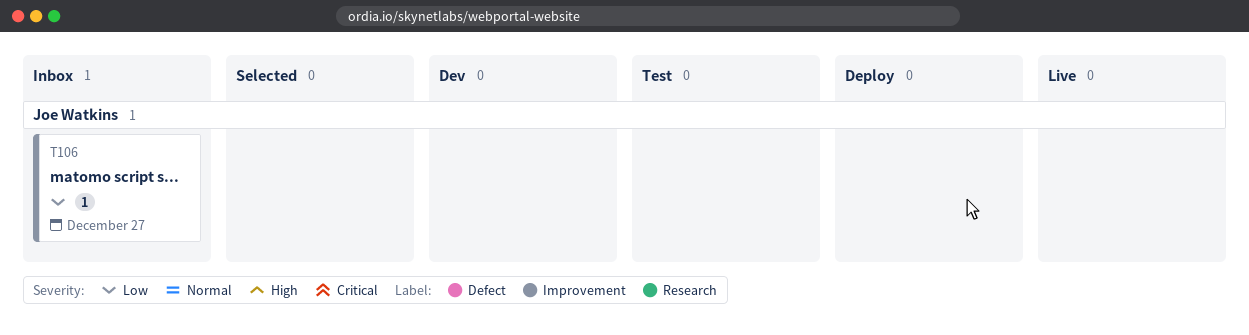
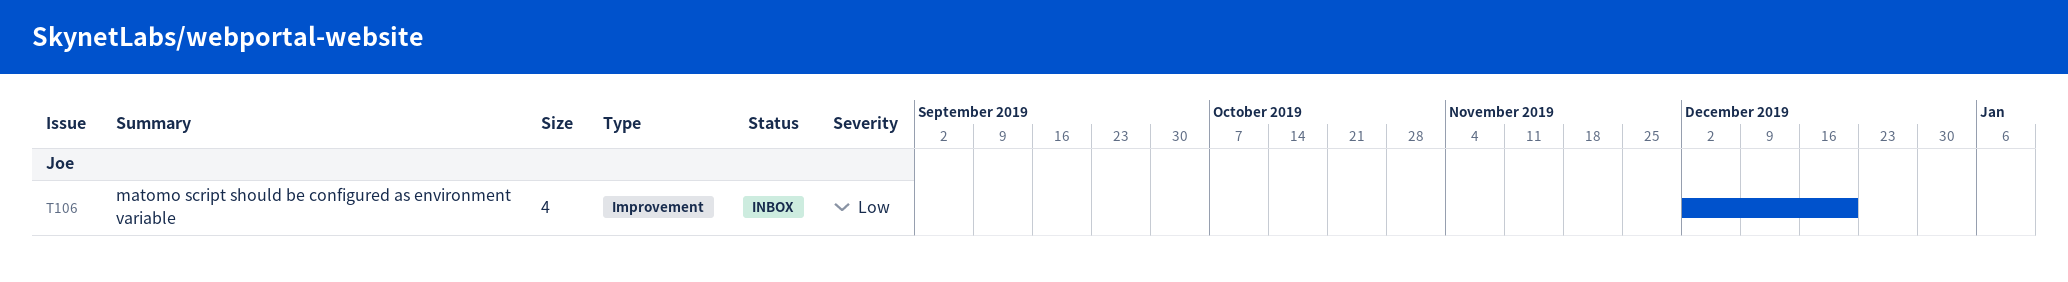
T106, estimate: 1 -> 4
T106, due: Dec 27 -> Dec 20

